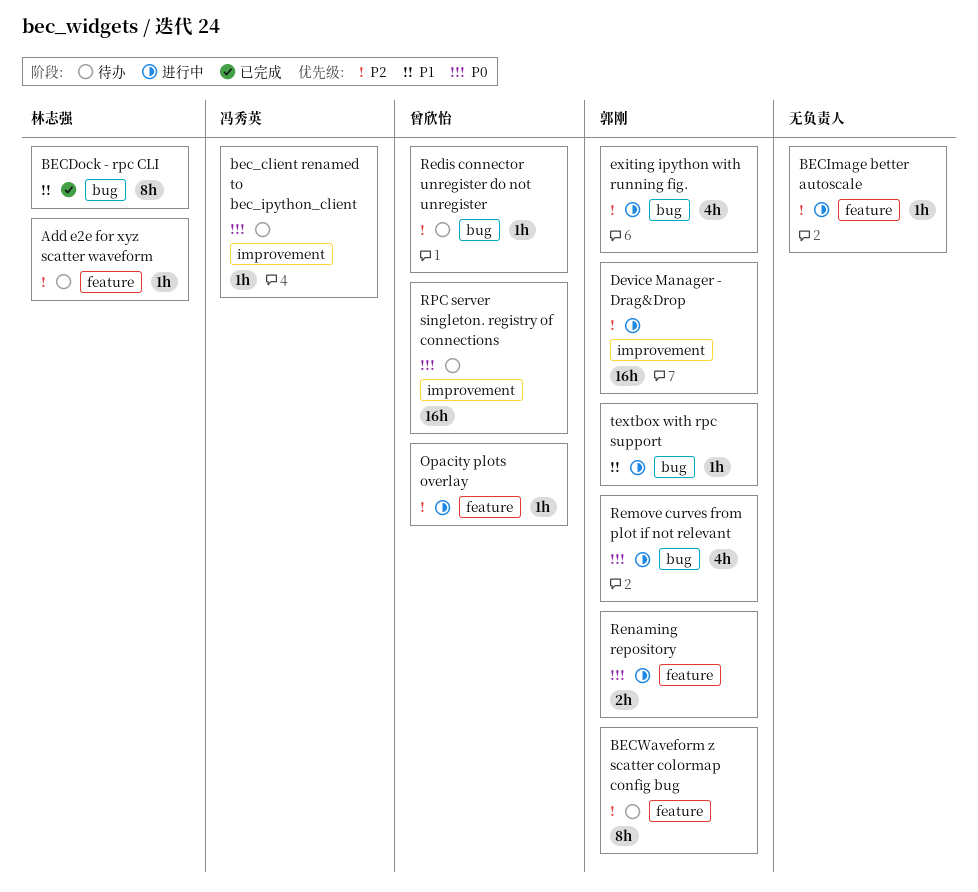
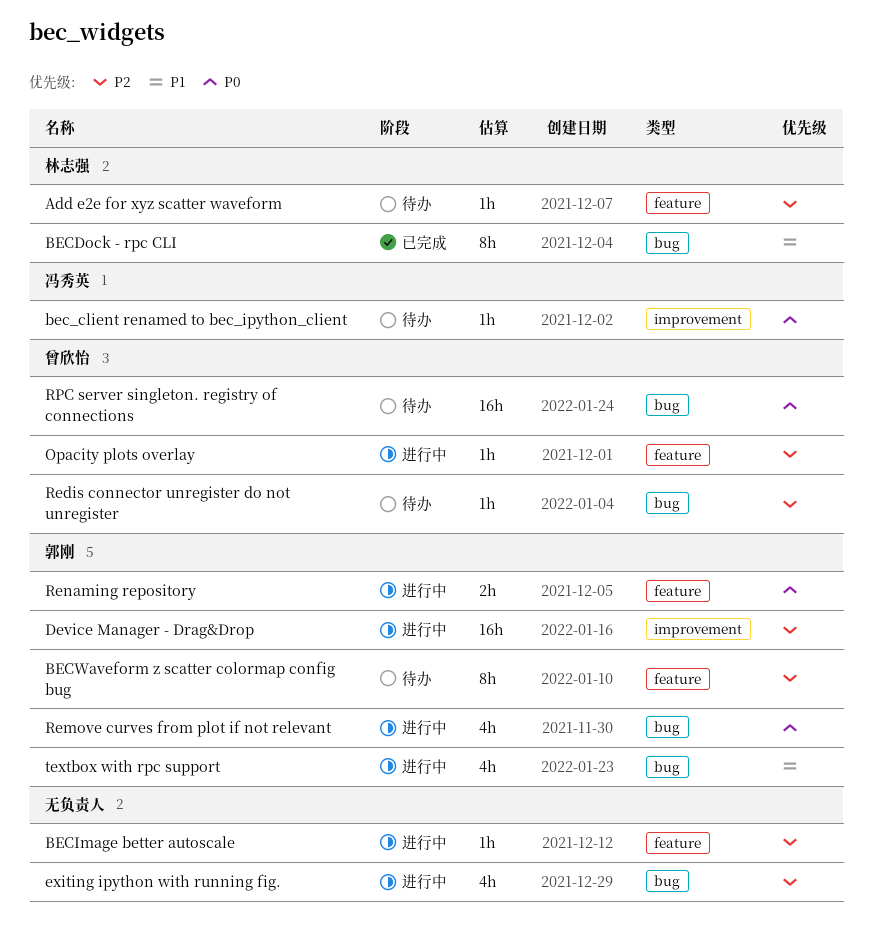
exiting ipython with running fig., owner: 郭刚 -> none
RPC server singleton. registry of connections, label: improvement -> bug
textbox with rpc support, estimate: 1h -> 4h

